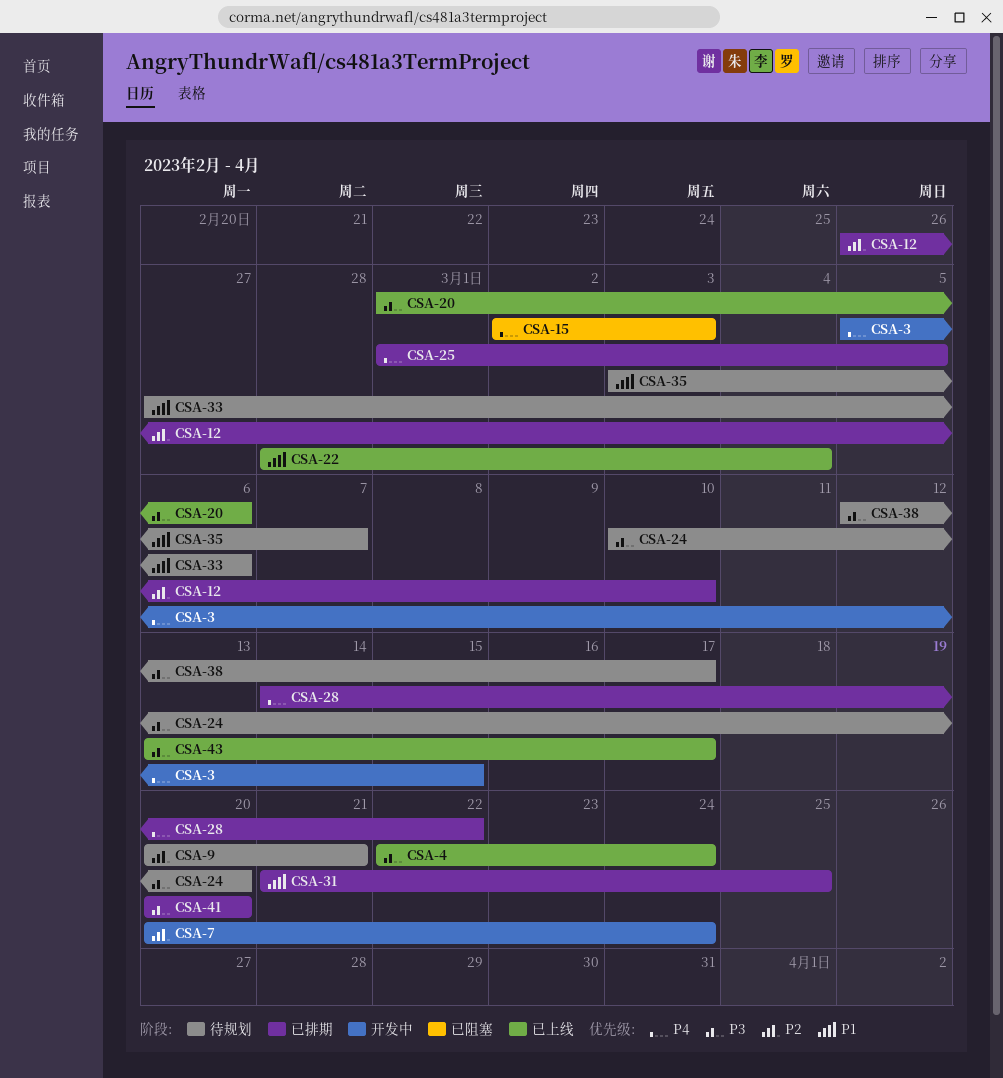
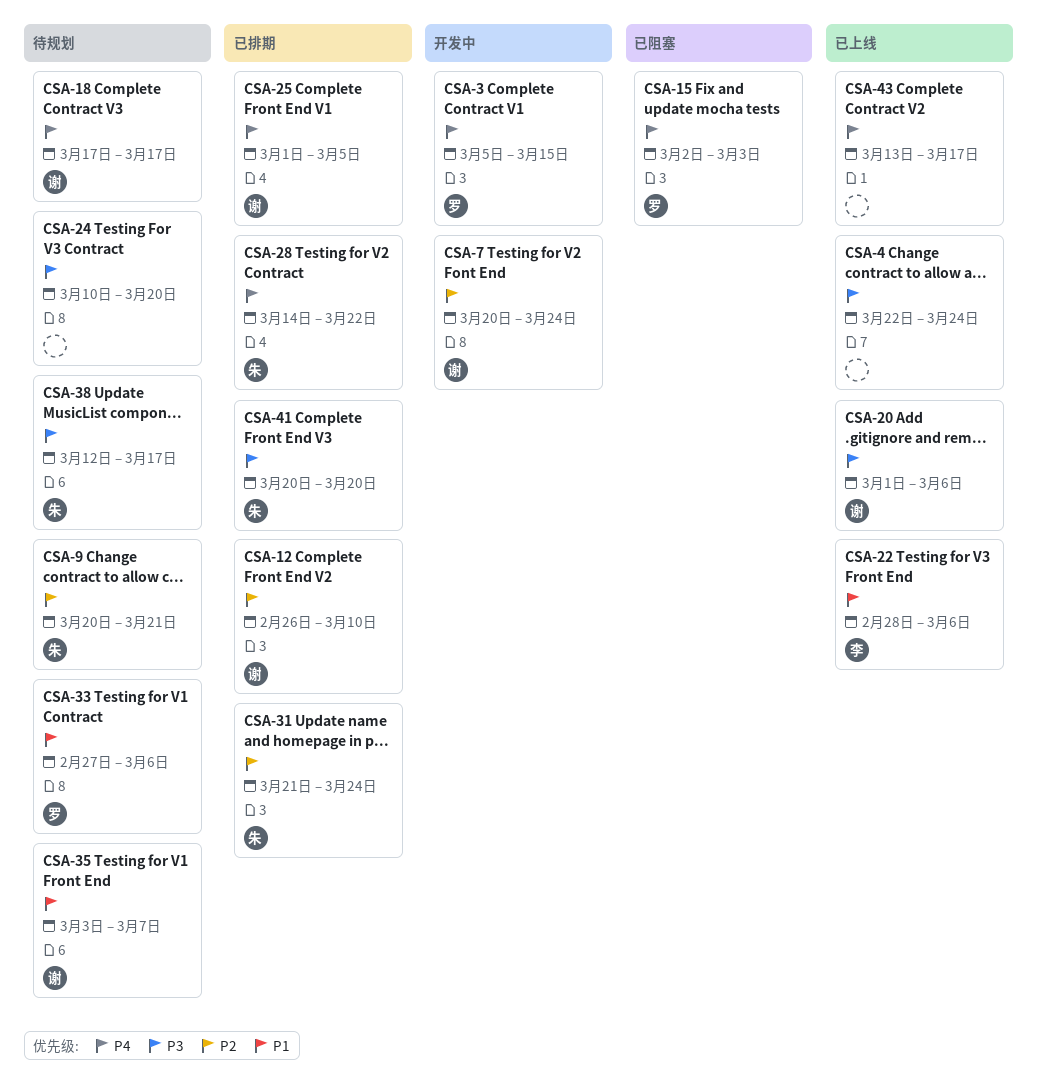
CSA-18: none -> present
CSA-22, due: Mar 4 -> Mar 6
CSA-31, priority: P1 -> P2
CSA-31, due: Mar 25 -> Mar 24
CSA-43, priority: P3 -> P4

